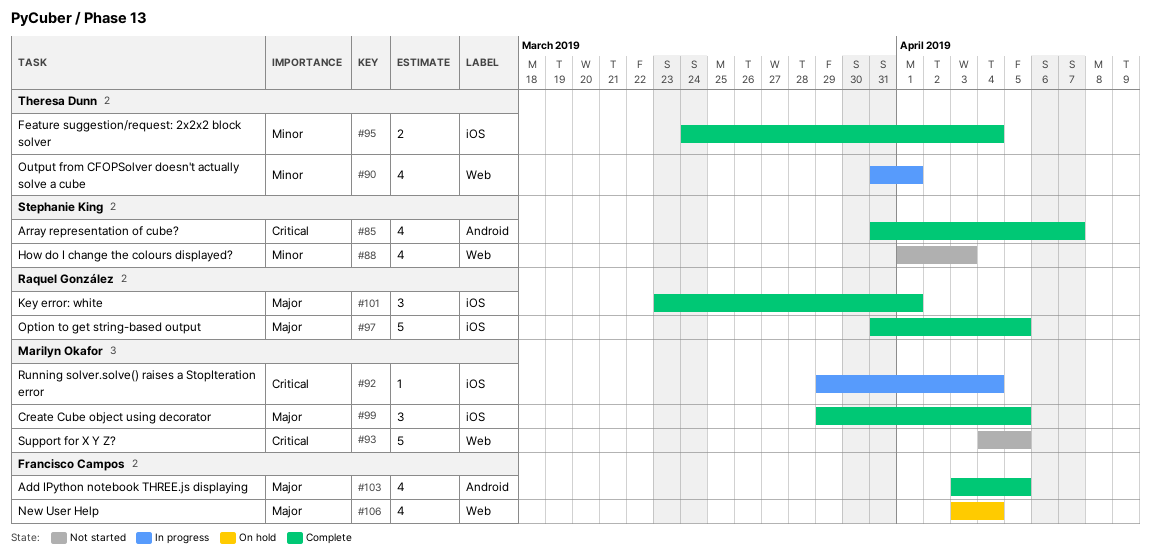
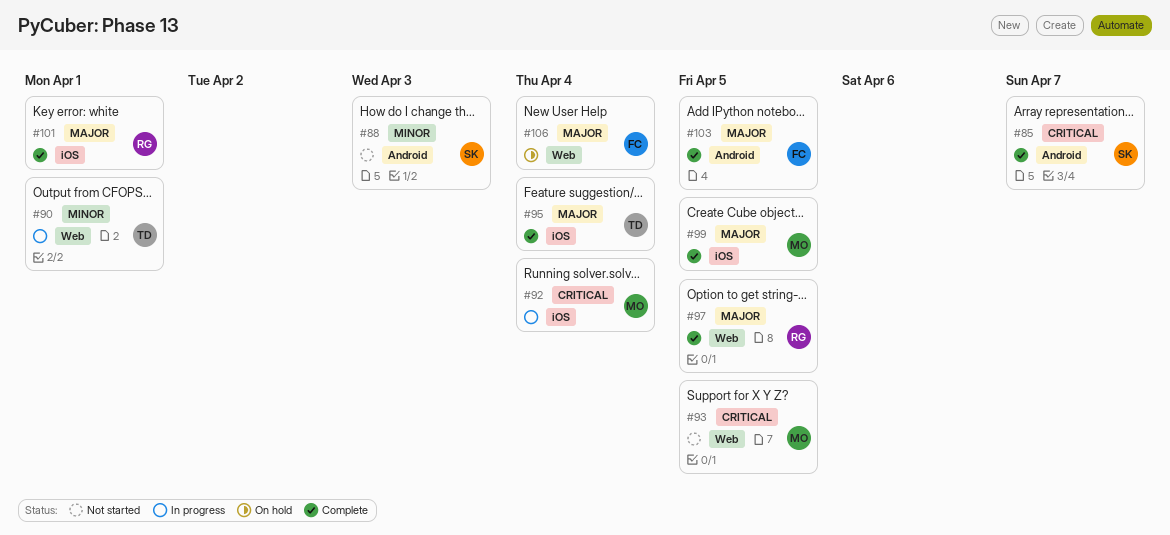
#88, label: Web -> Android
#95, priority: Minor -> Major
#97, label: iOS -> Web

